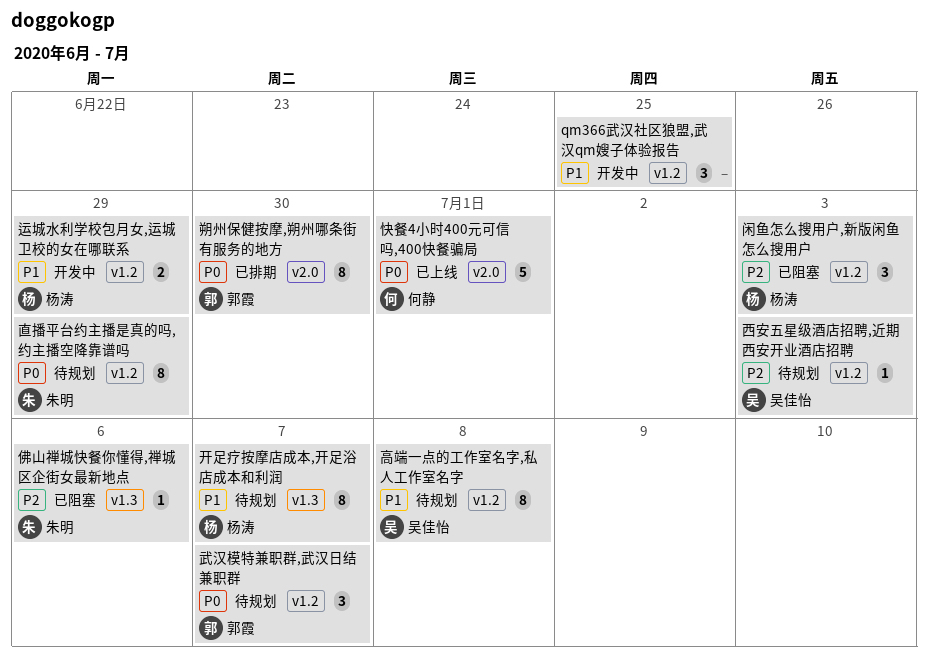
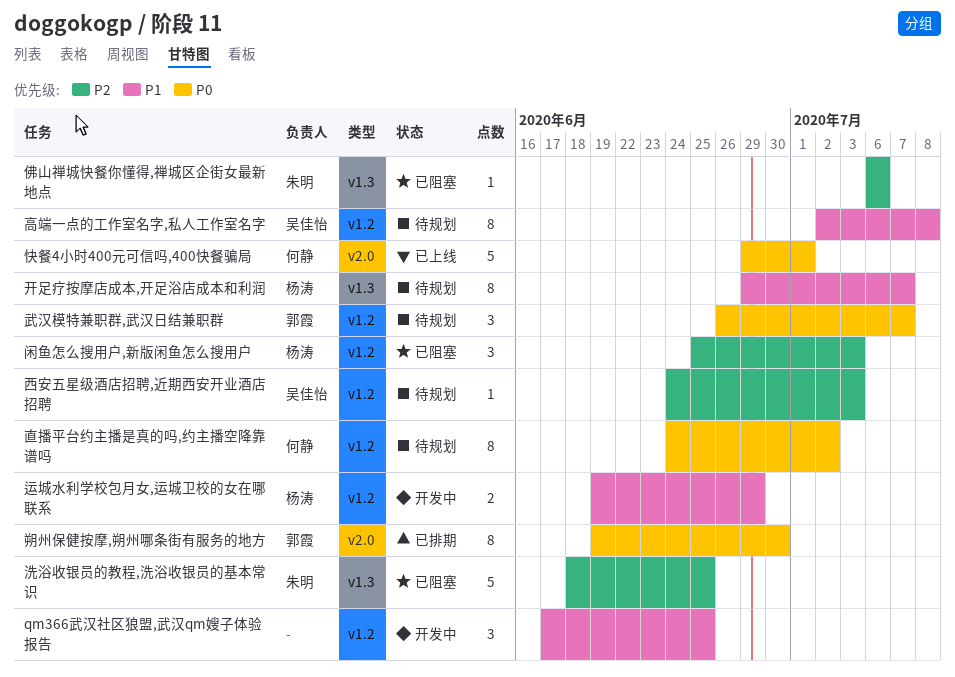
洗浴收银员的教程,洗浴收银员的基本常识: none -> present
直播平台约主播是真的吗,约主播空降靠谱吗, owner: 朱明 -> 何静
直播平台约主播是真的吗,约主播空降靠谱吗, due: Jun 29 -> Jul 2

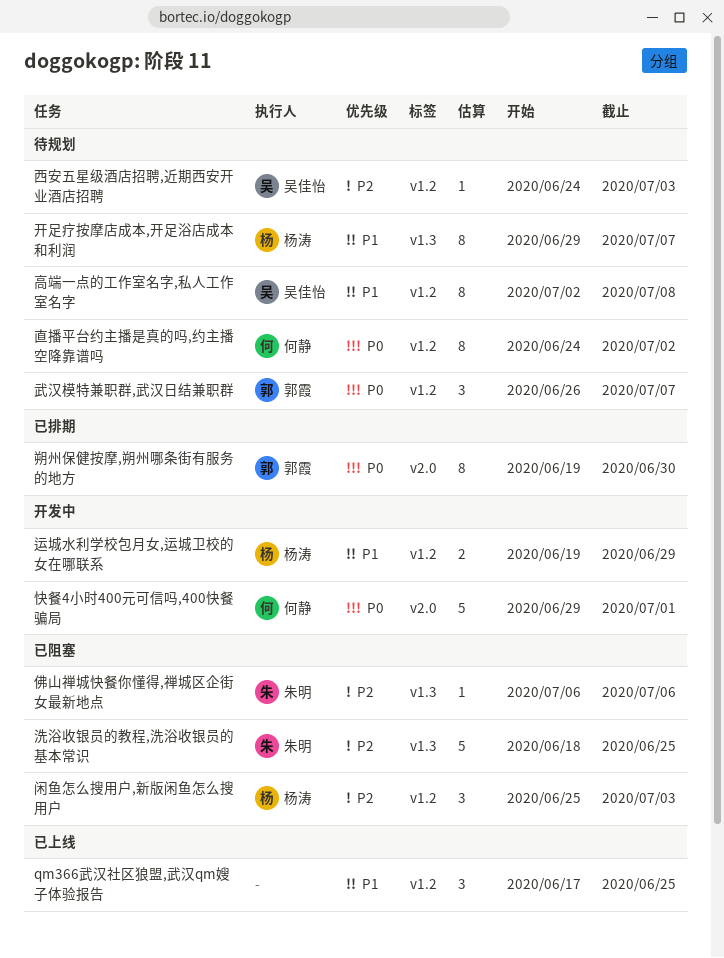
qm366武汉社区狼盟,武汉qm嫂子体验报告, status: 开发中 -> 已上线
快餐4小时400元可信吗,400快餐骗局, status: 已上线 -> 开发中

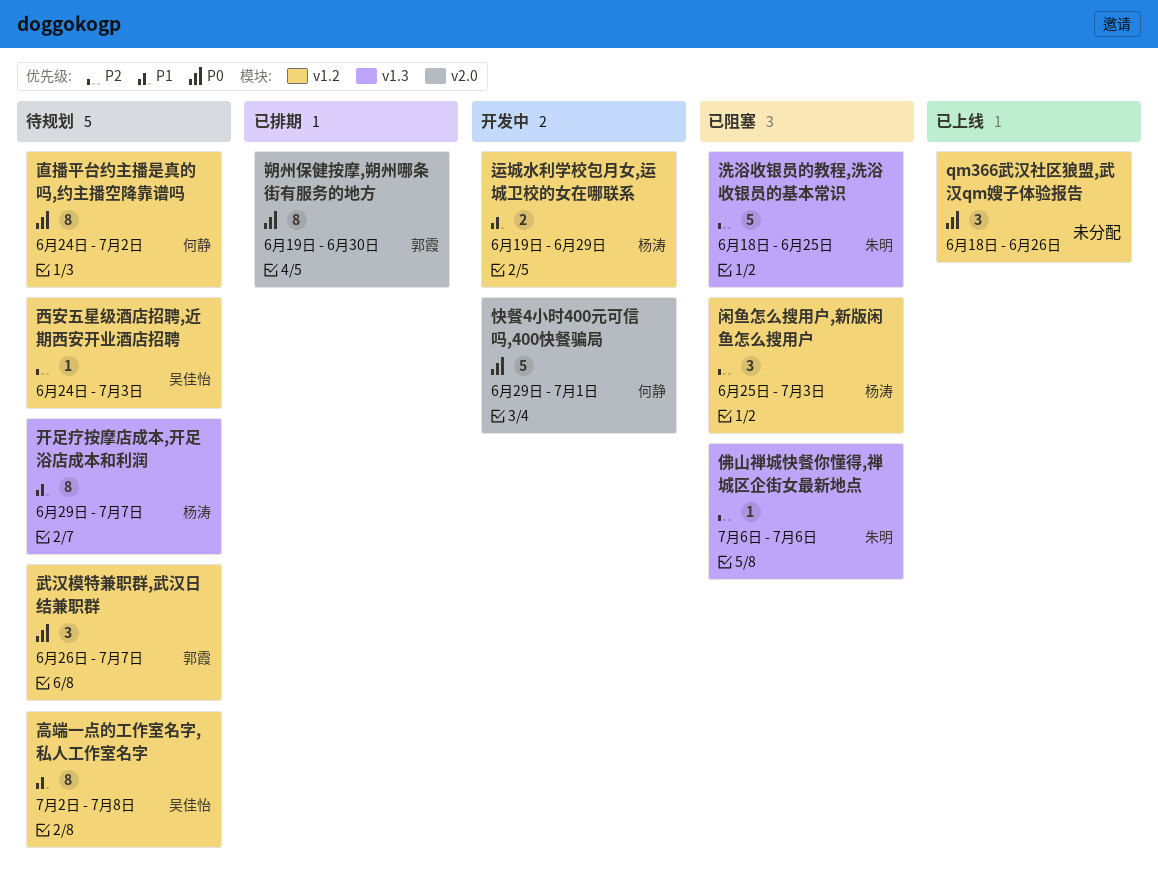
qm366武汉社区狼盟,武汉qm嫂子体验报告, priority: P1 -> P0
qm366武汉社区狼盟,武汉qm嫂子体验报告, start: Jun 17 -> Jun 18
qm366武汉社区狼盟,武汉qm嫂子体验报告, due: Jun 25 -> Jun 26

